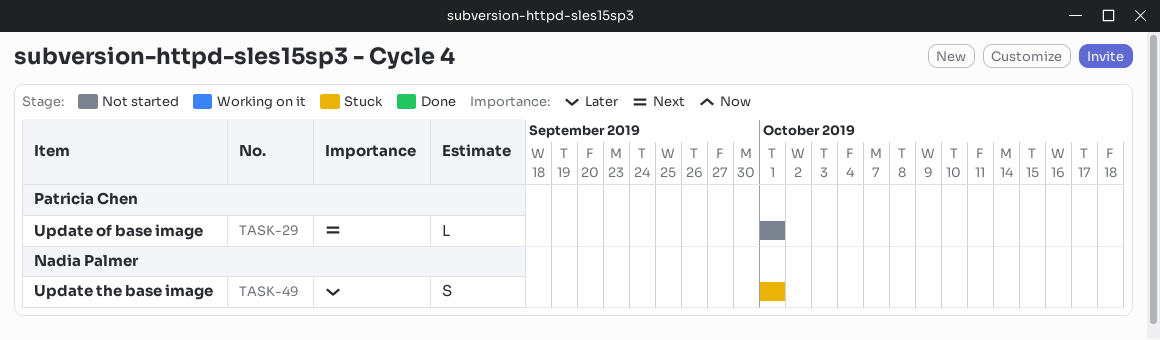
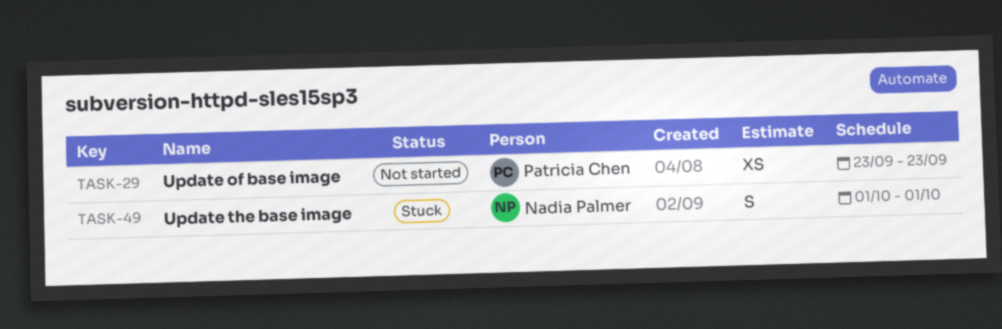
TASK-29, estimate: L -> XS
TASK-29, start: Oct 1 -> Sep 23
TASK-29, due: Oct 1 -> Sep 23

